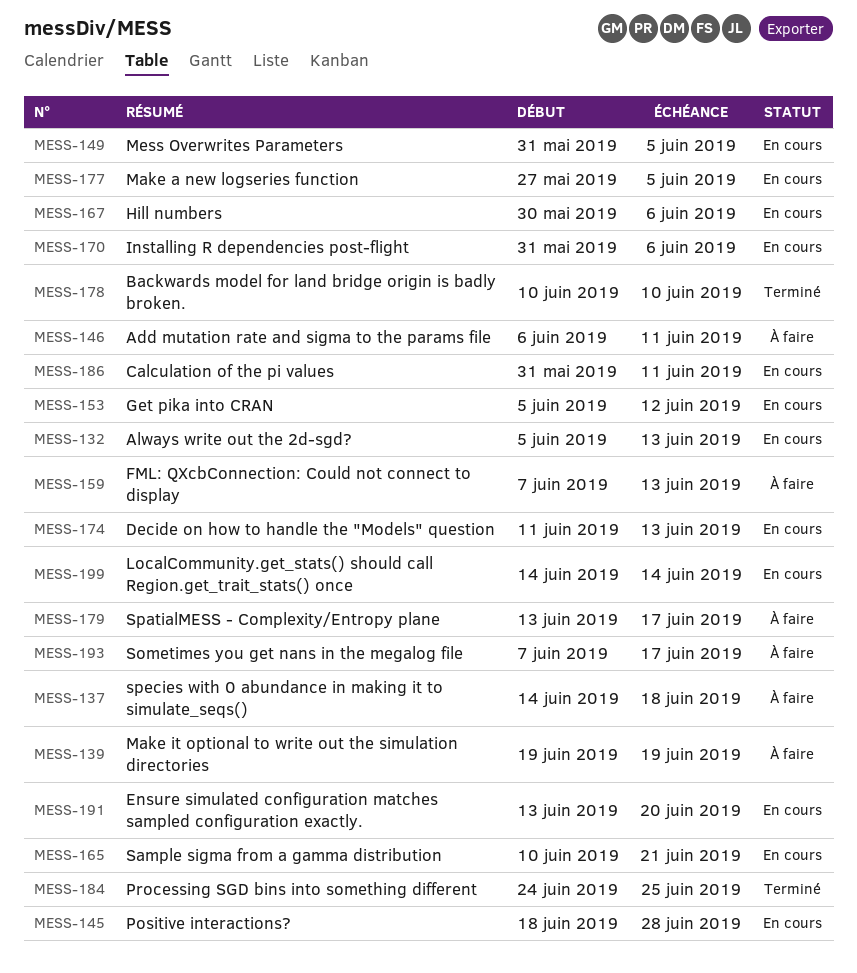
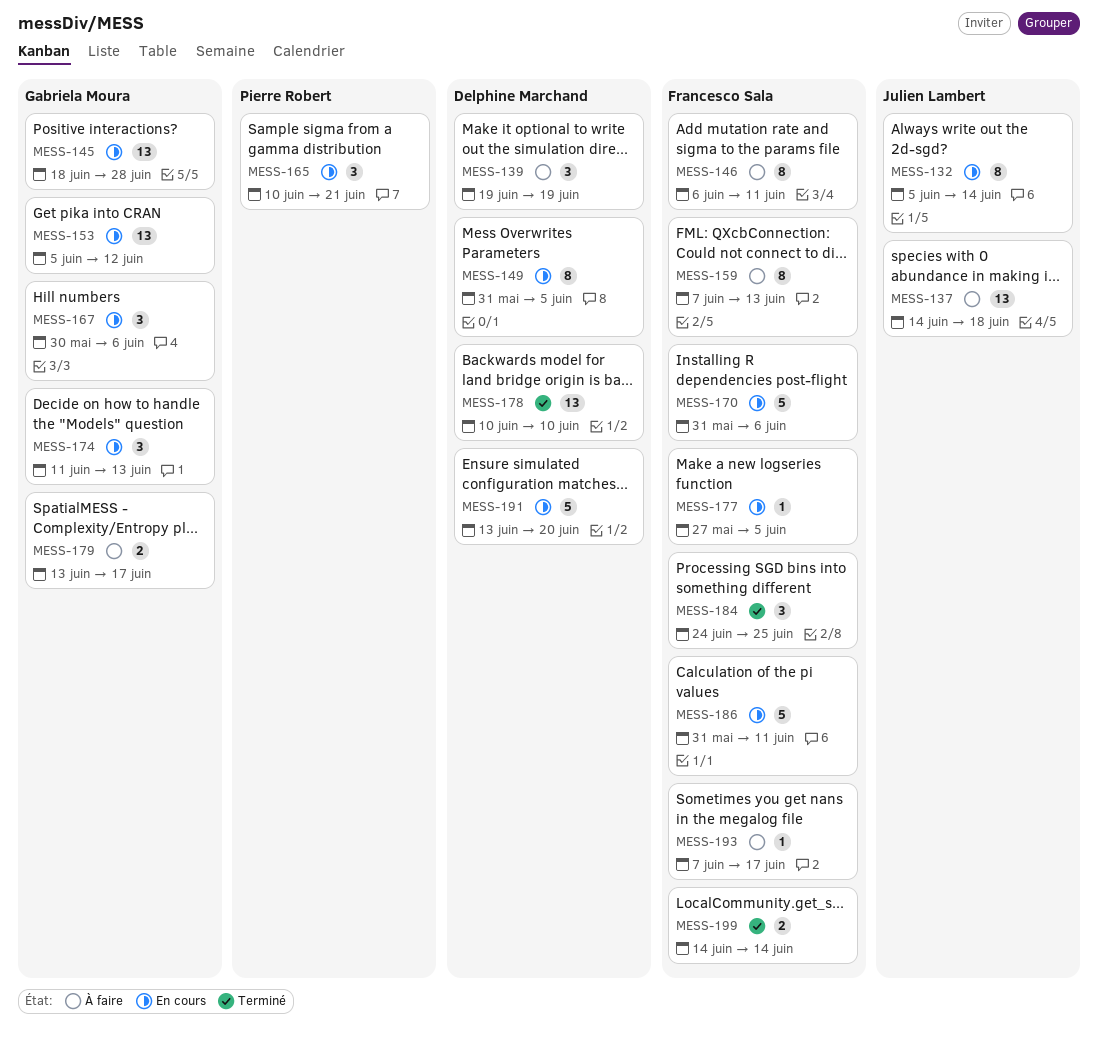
MESS-132, due: Jun 13 -> Jun 14
MESS-199, status: En cours -> Terminé

